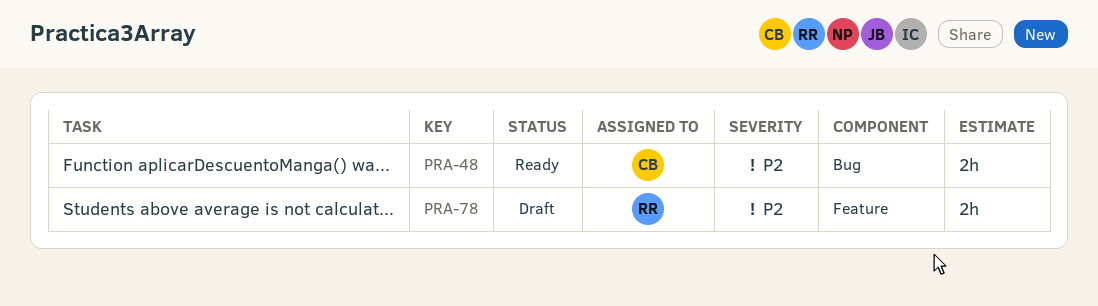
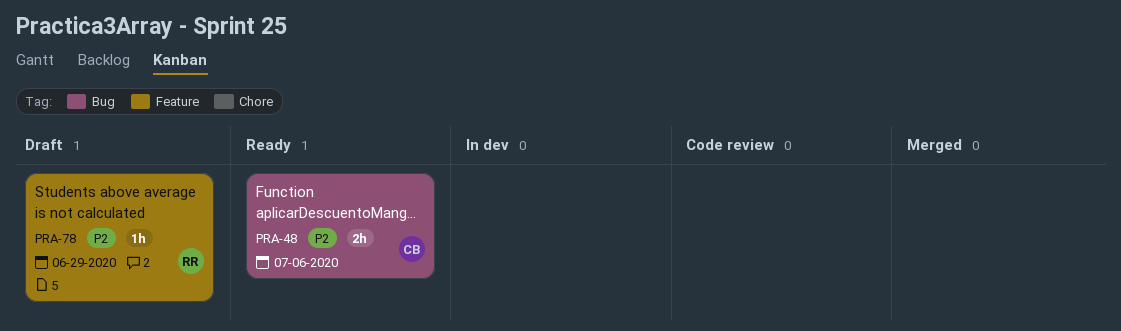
PRA-78, estimate: 2h -> 1h

